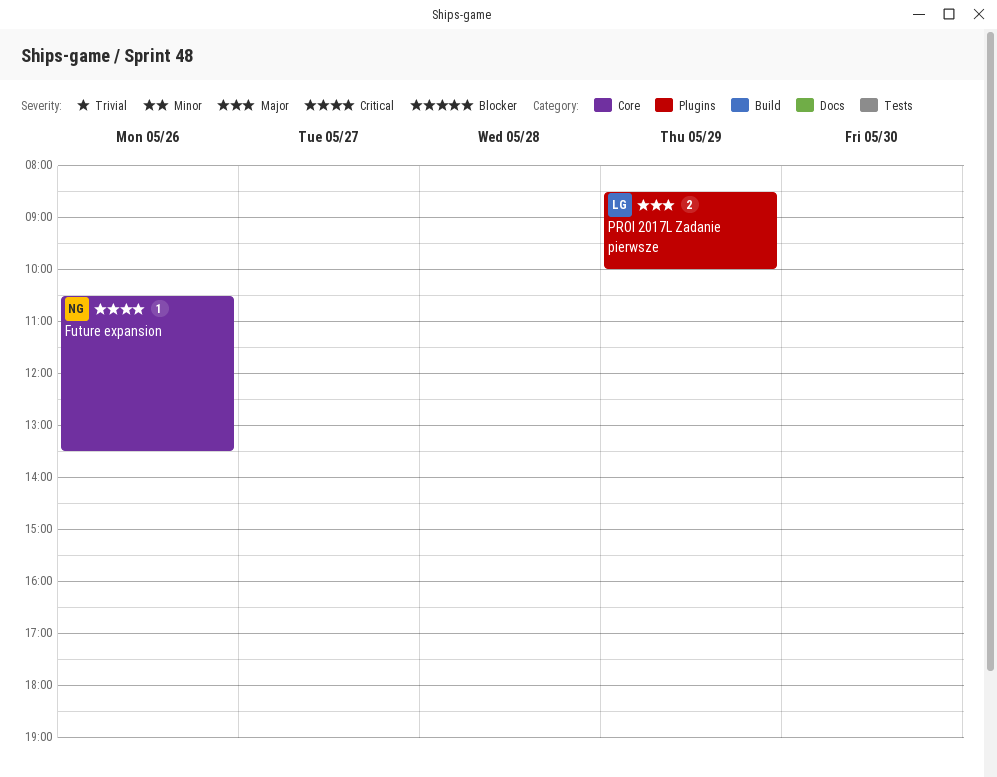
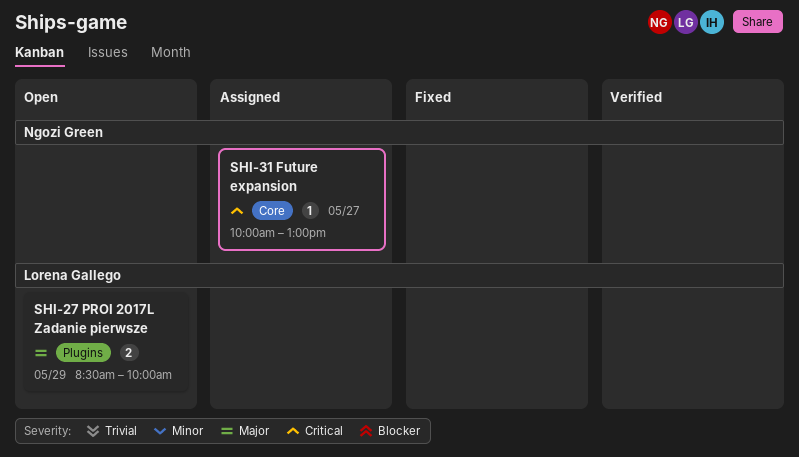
Future expansion, day: May 26 -> May 27
Future expansion, begins: 10:30 -> 10:00
Future expansion, ends: 13:30 -> 13:00

